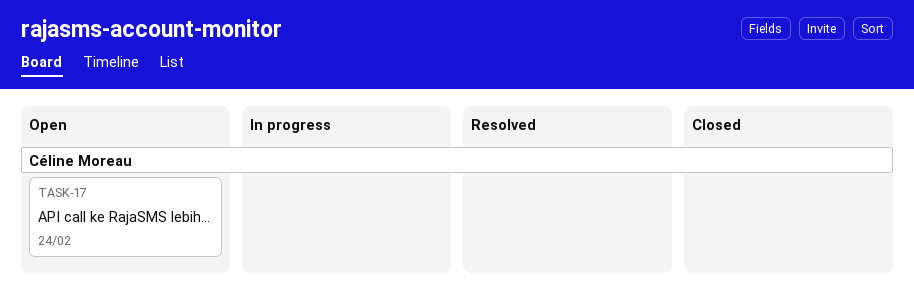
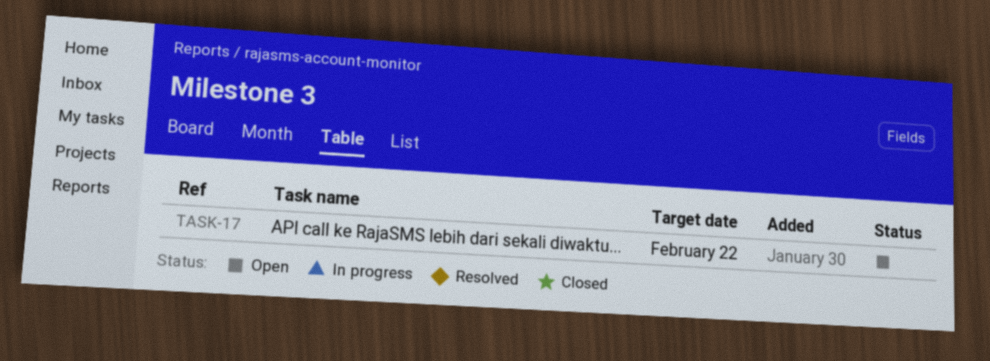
TASK-17, due: Feb 24 -> Feb 22

